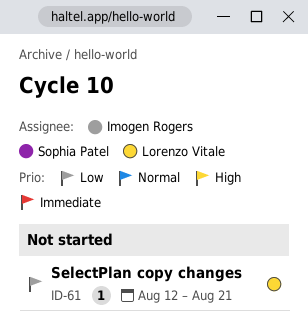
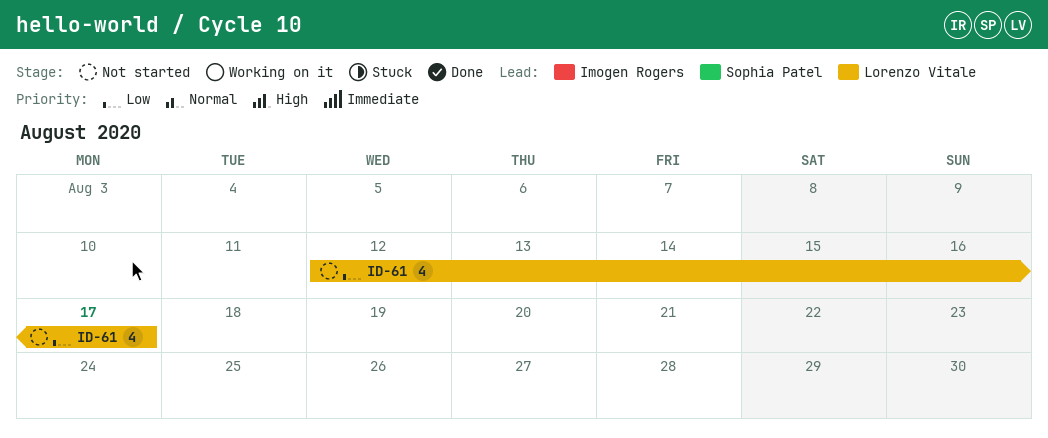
ID-61, estimate: 1 -> 4
ID-61, due: Aug 21 -> Aug 17

